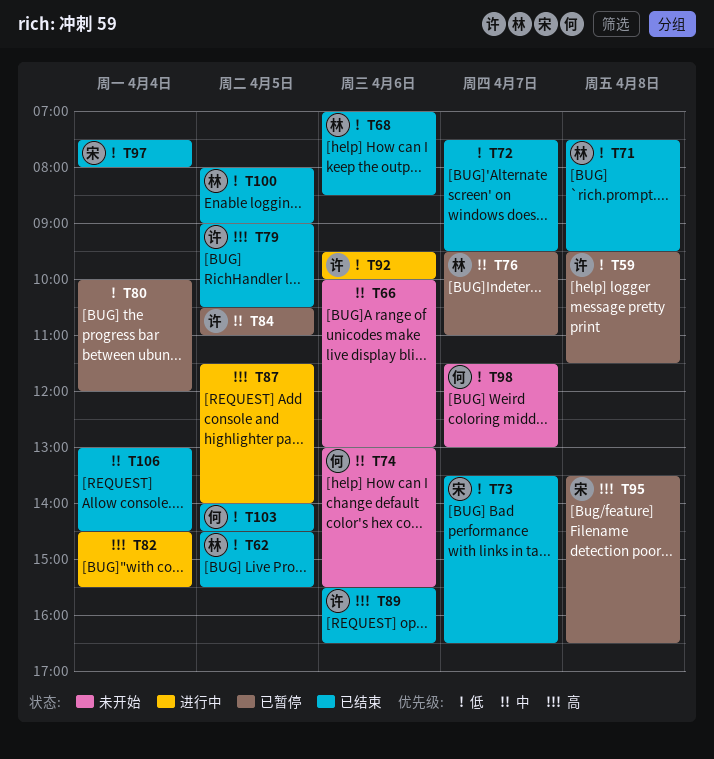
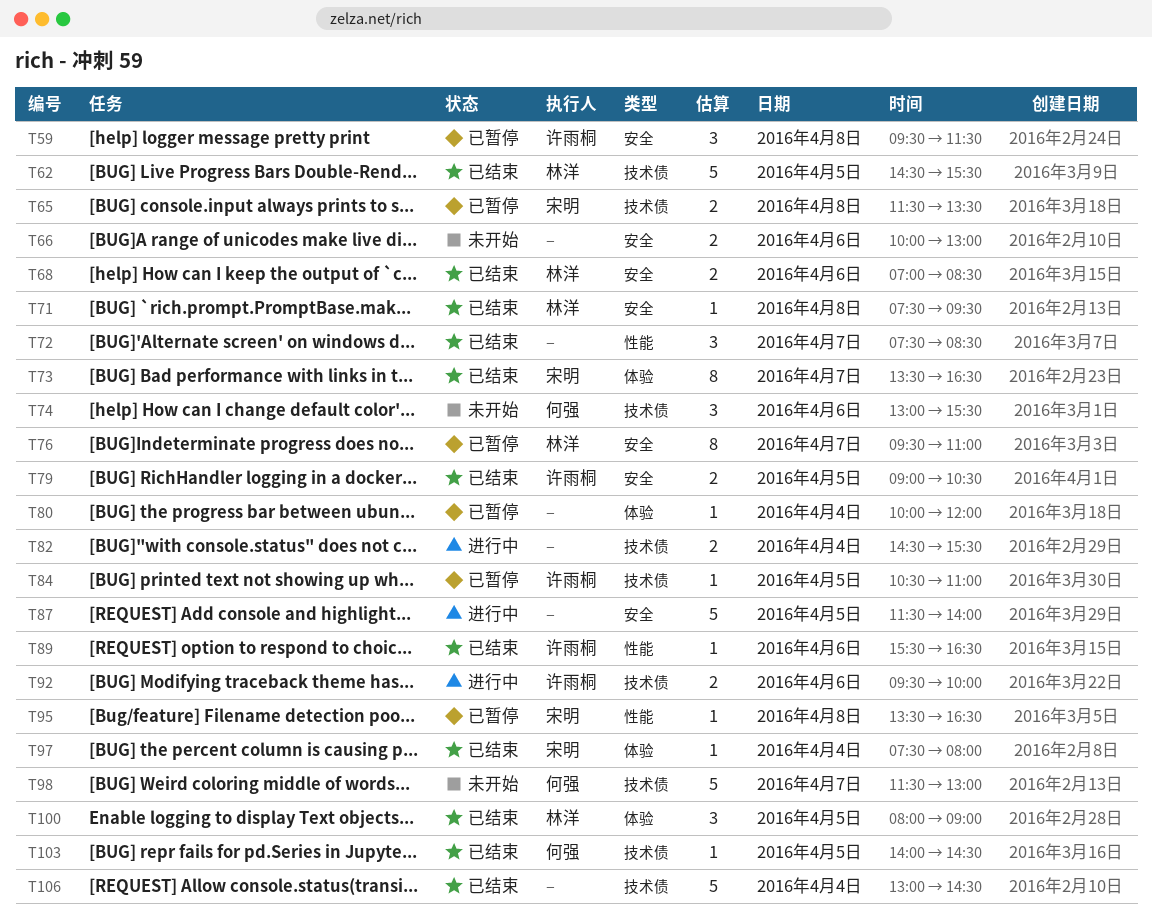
T65: none -> present
T72, ends: 09:30 -> 08:30

